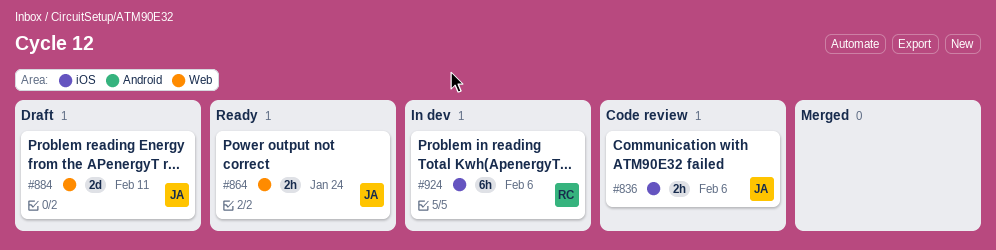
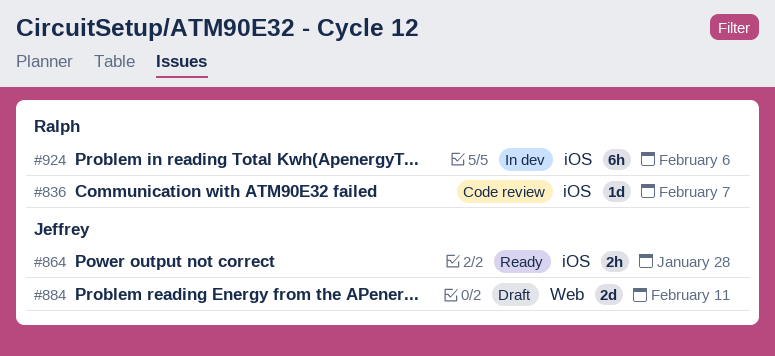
#836, owner: Jeffrey -> Ralph
#836, estimate: 2h -> 1d
#836, due: Feb 6 -> Feb 7
#864, label: Web -> iOS
#864, due: Jan 24 -> Jan 28

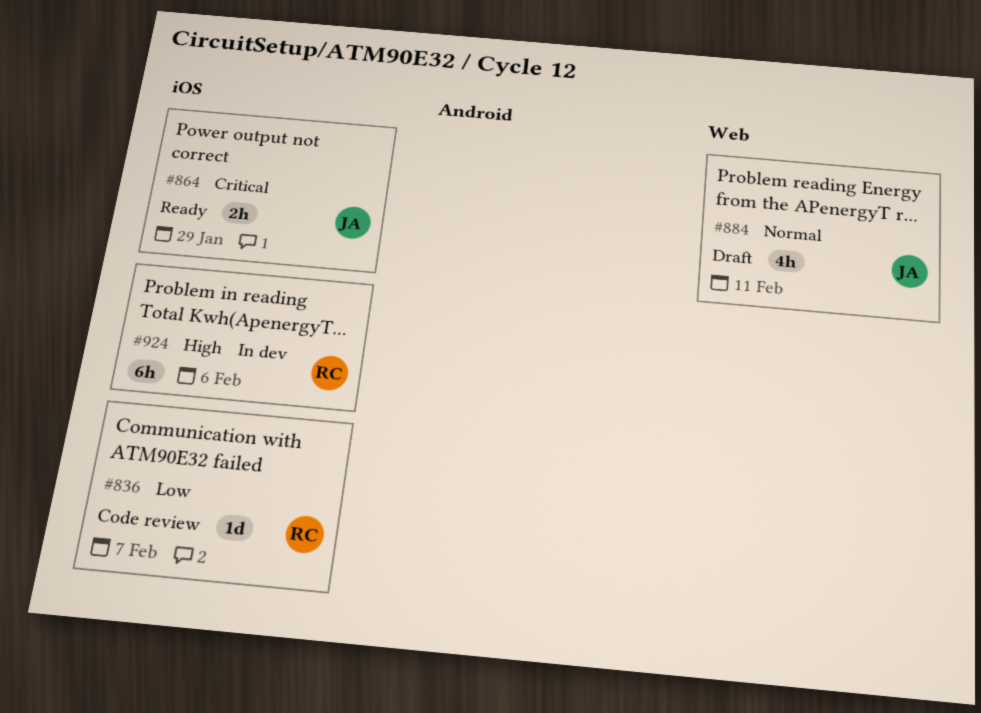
#864, due: Jan 28 -> Jan 29
#884, estimate: 2d -> 4h

